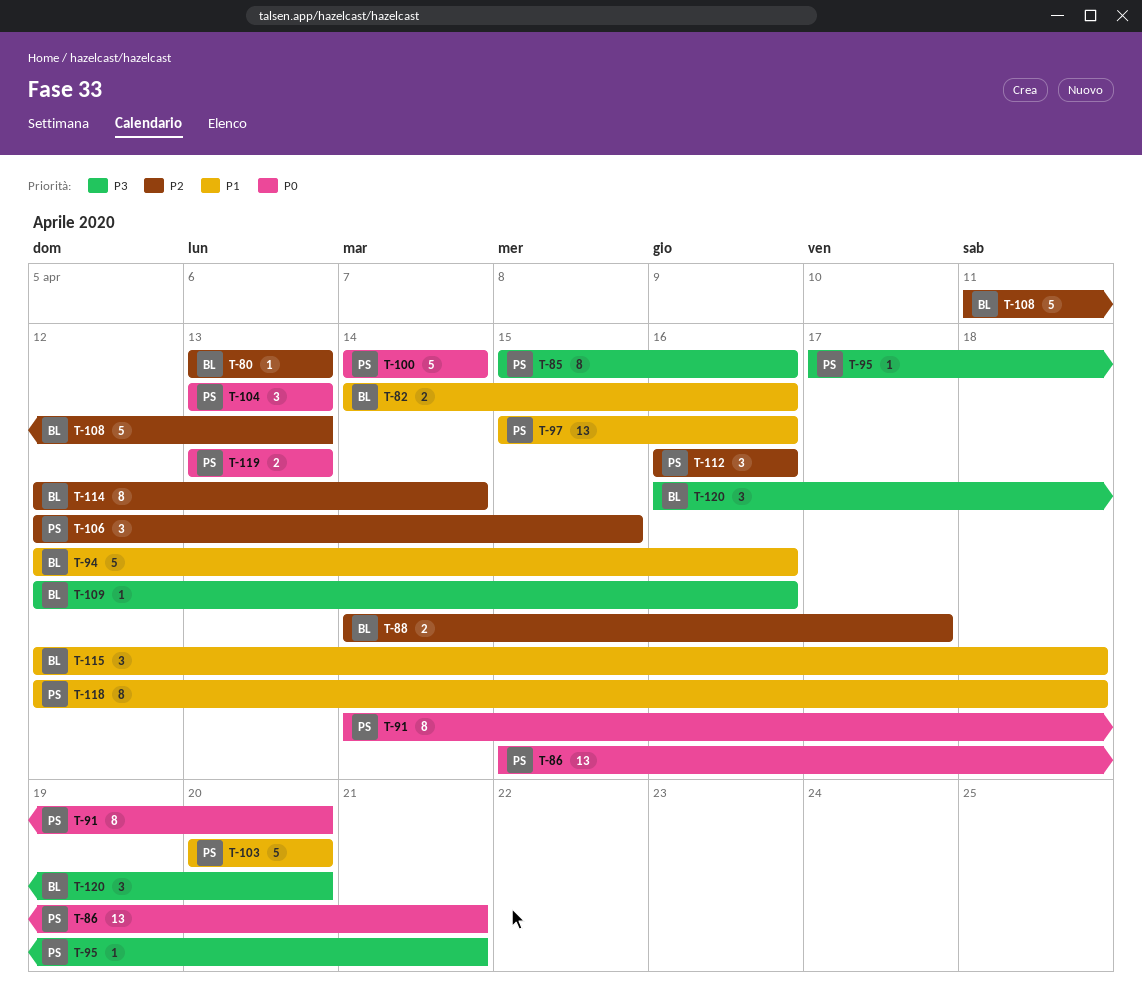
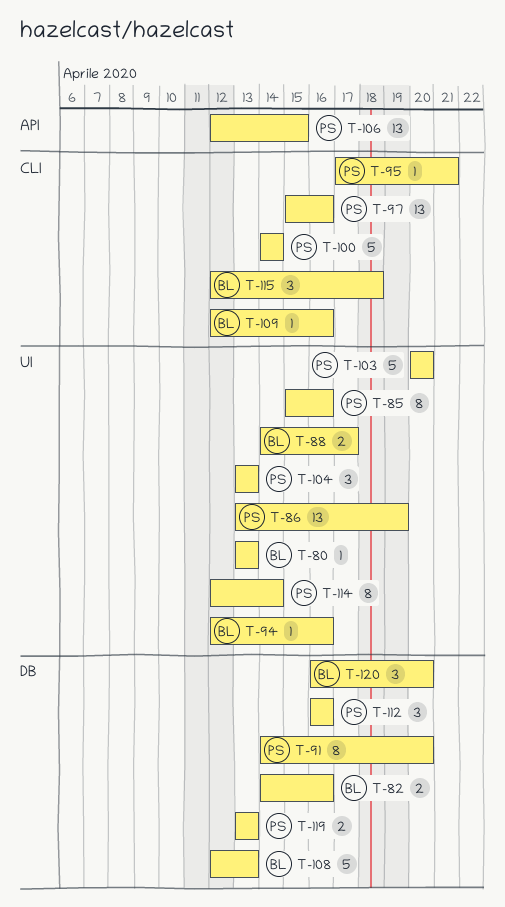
T-86, start: Apr 15 -> Apr 13
T-86, due: Apr 21 -> Apr 19
T-94, estimate: 5 -> 1
T-106, estimate: 3 -> 13
T-108, start: Apr 11 -> Apr 12
T-114, owner: BL -> PS
T-118: present -> none

